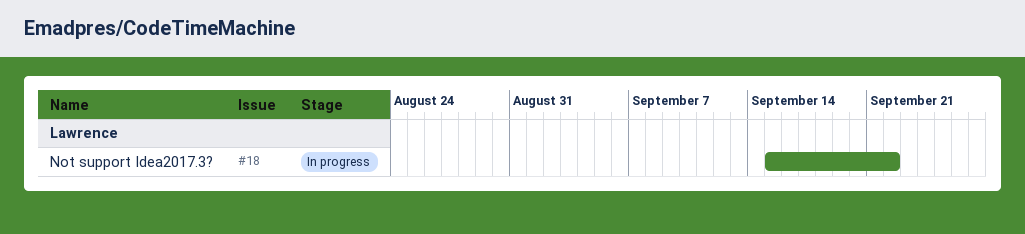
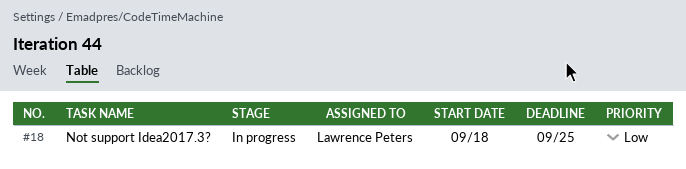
#18, start: Sep 15 -> Sep 18
#18, due: Sep 22 -> Sep 25

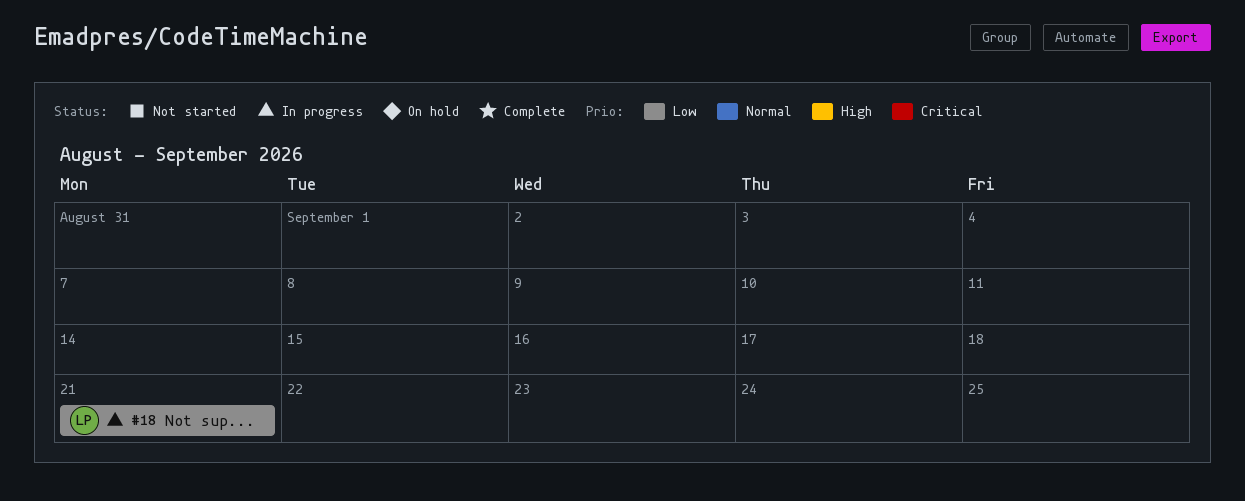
#18, start: Sep 18 -> Sep 21
#18, due: Sep 25 -> Sep 21

